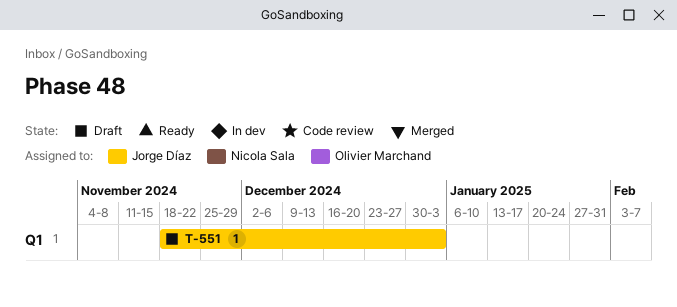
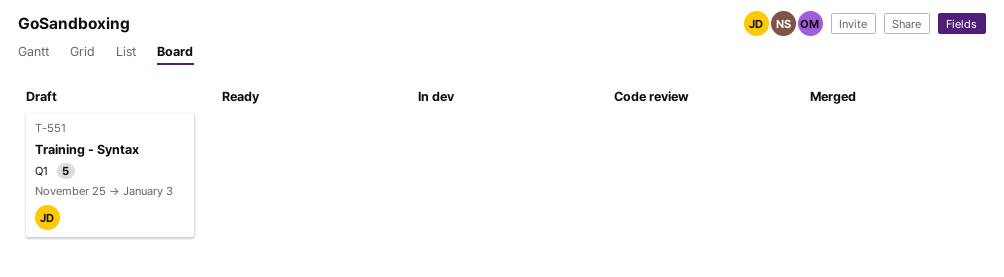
T-551, estimate: 1 -> 5
T-551, start: Nov 18 -> Nov 25

